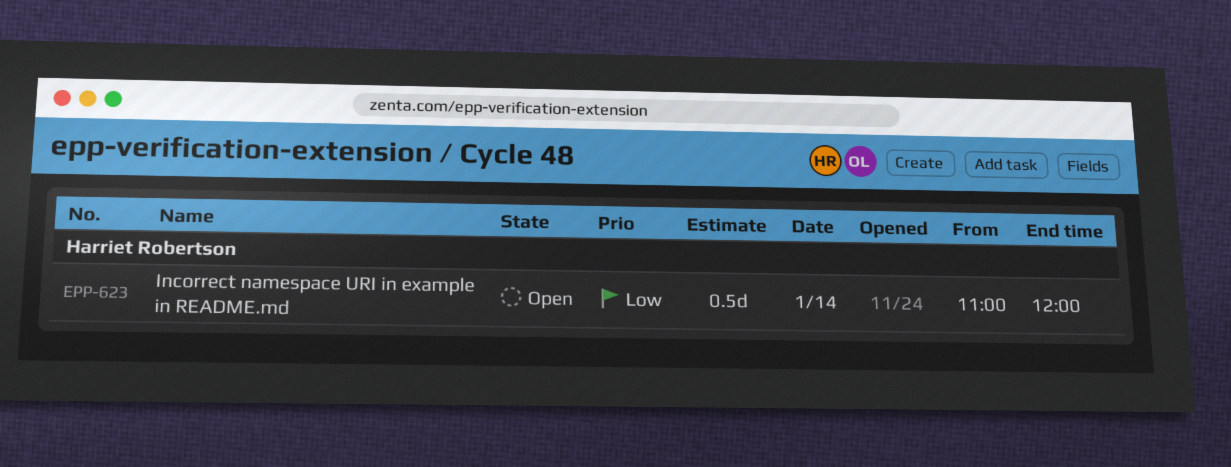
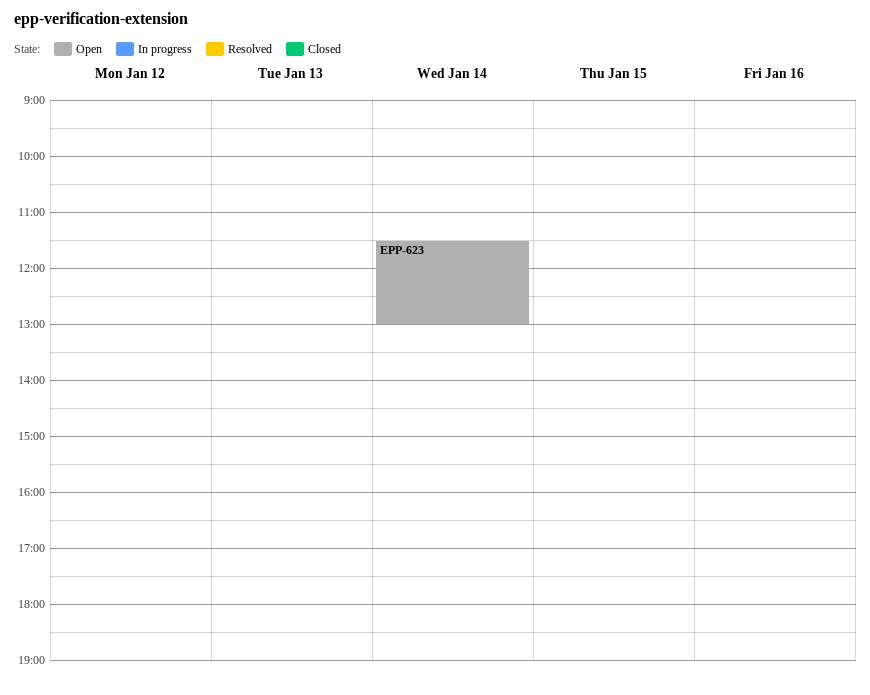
EPP-623, begins: 11:00 -> 11:30
EPP-623, ends: 12:00 -> 13:00

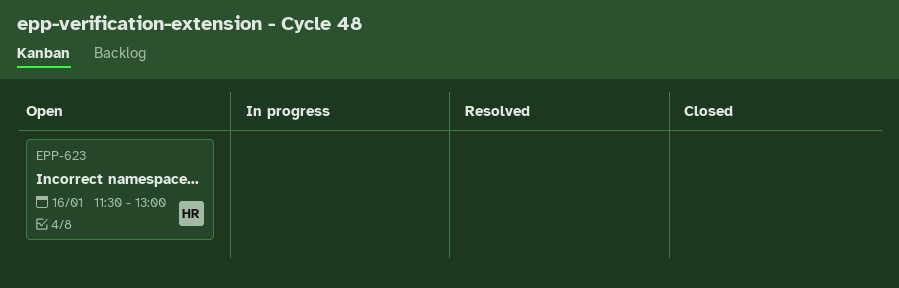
EPP-623, day: Jan 14 -> Jan 16

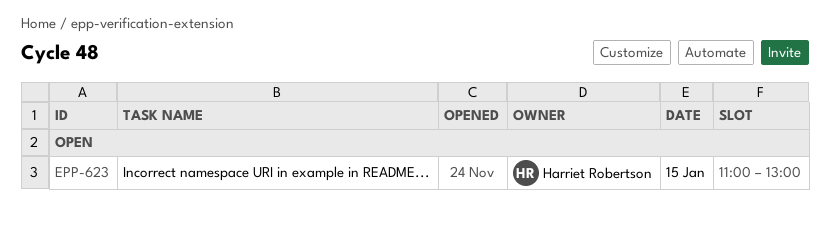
EPP-623, day: Jan 16 -> Jan 15
EPP-623, begins: 11:30 -> 11:00

